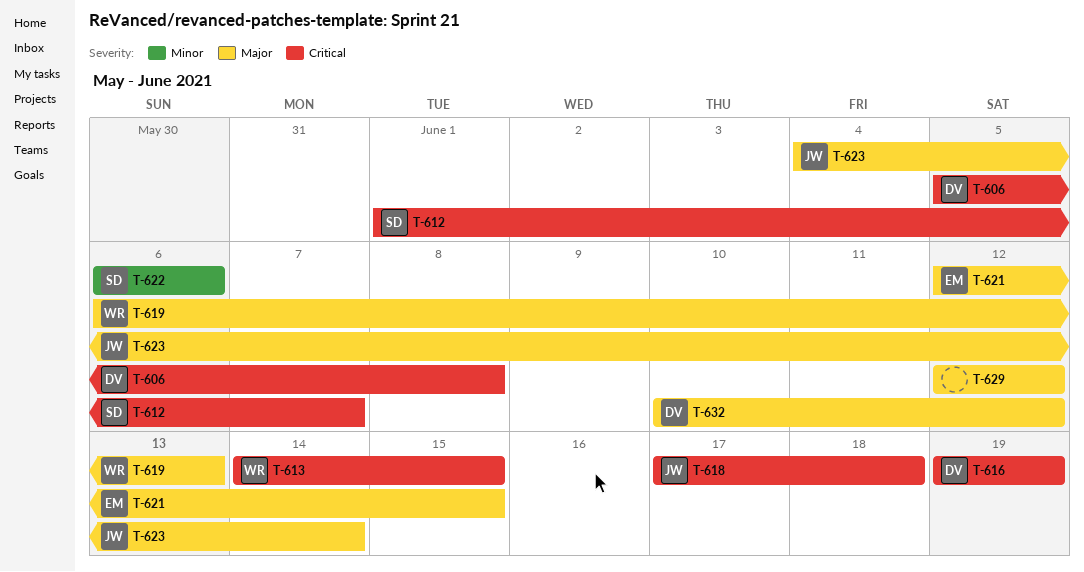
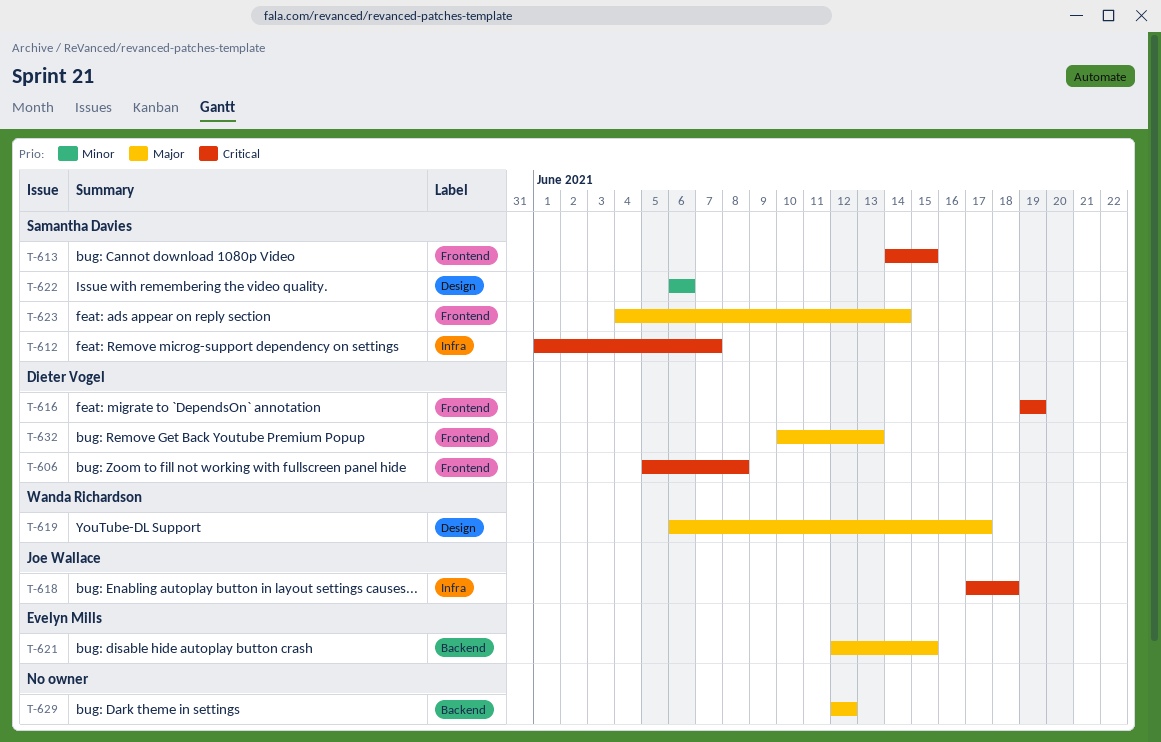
T-613, owner: Wanda Richardson -> Samantha Davies
T-619, due: Jun 13 -> Jun 17
T-623, owner: Joe Wallace -> Samantha Davies
T-632, due: Jun 12 -> Jun 13

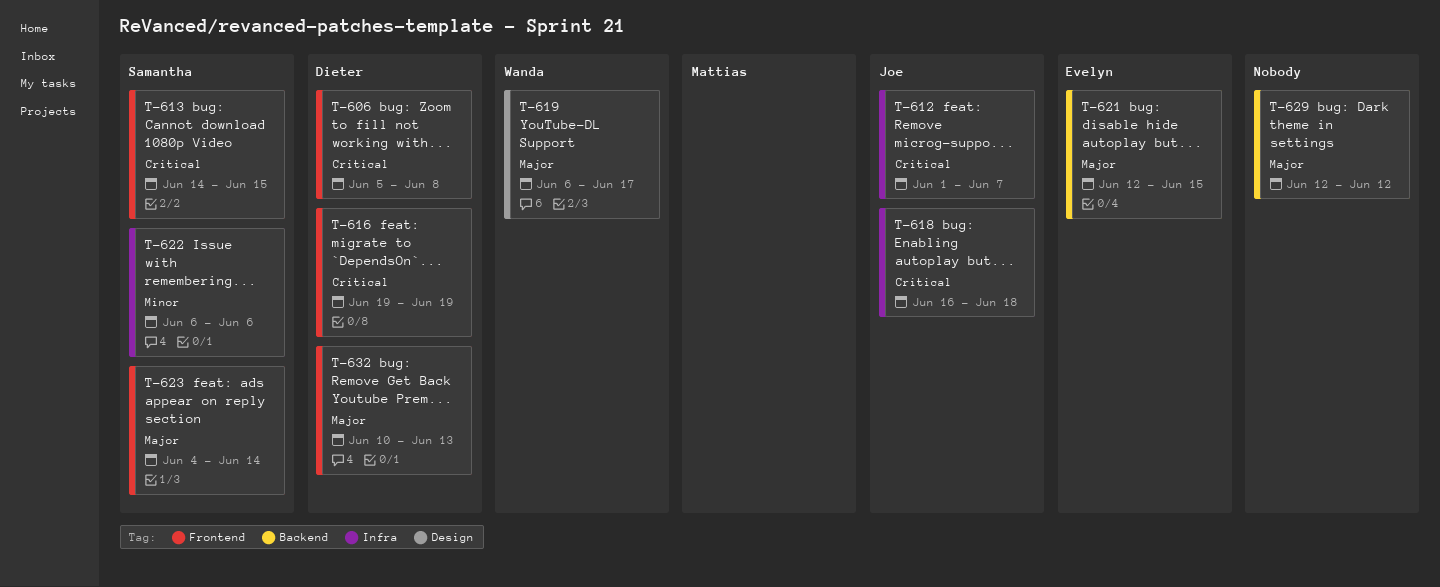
T-612, owner: Samantha Davies -> Joe Wallace
T-618, start: Jun 17 -> Jun 16
T-622, label: Design -> Infra

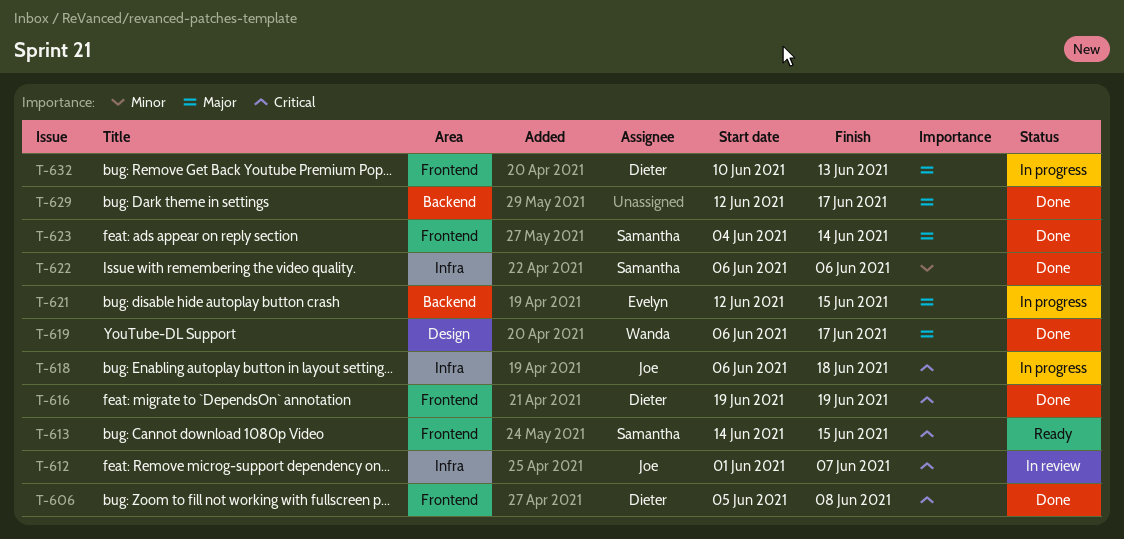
T-618, start: Jun 16 -> Jun 6
T-629, due: Jun 12 -> Jun 17

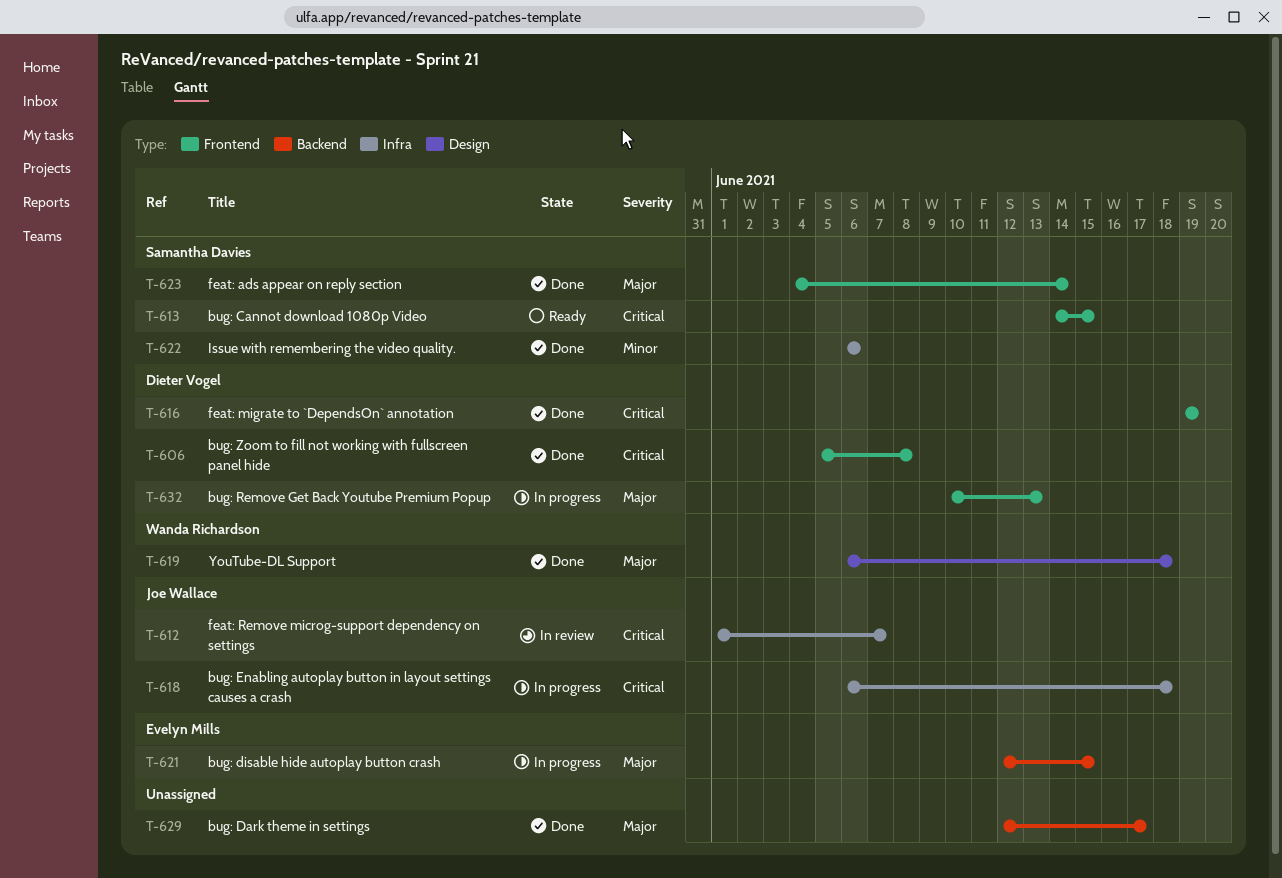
T-619, due: Jun 17 -> Jun 18

